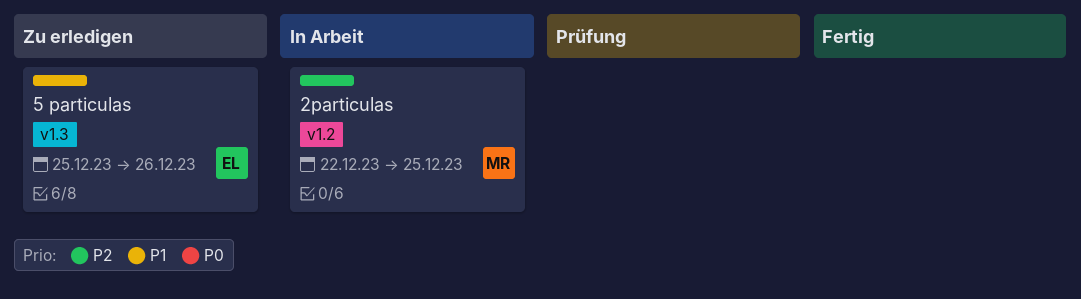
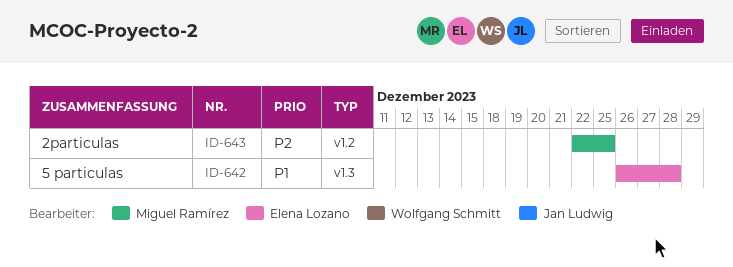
5 particulas, start: Dec 25 -> Dec 26
5 particulas, due: Dec 26 -> Dec 28

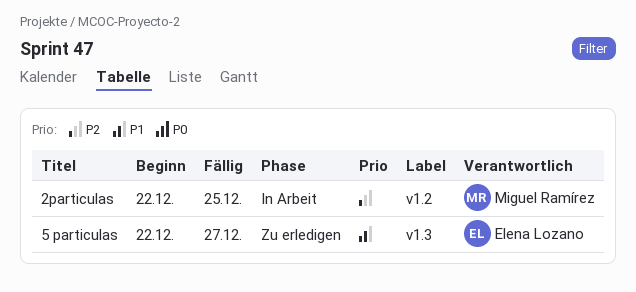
5 particulas, start: Dec 26 -> Dec 22
5 particulas, due: Dec 28 -> Dec 27

